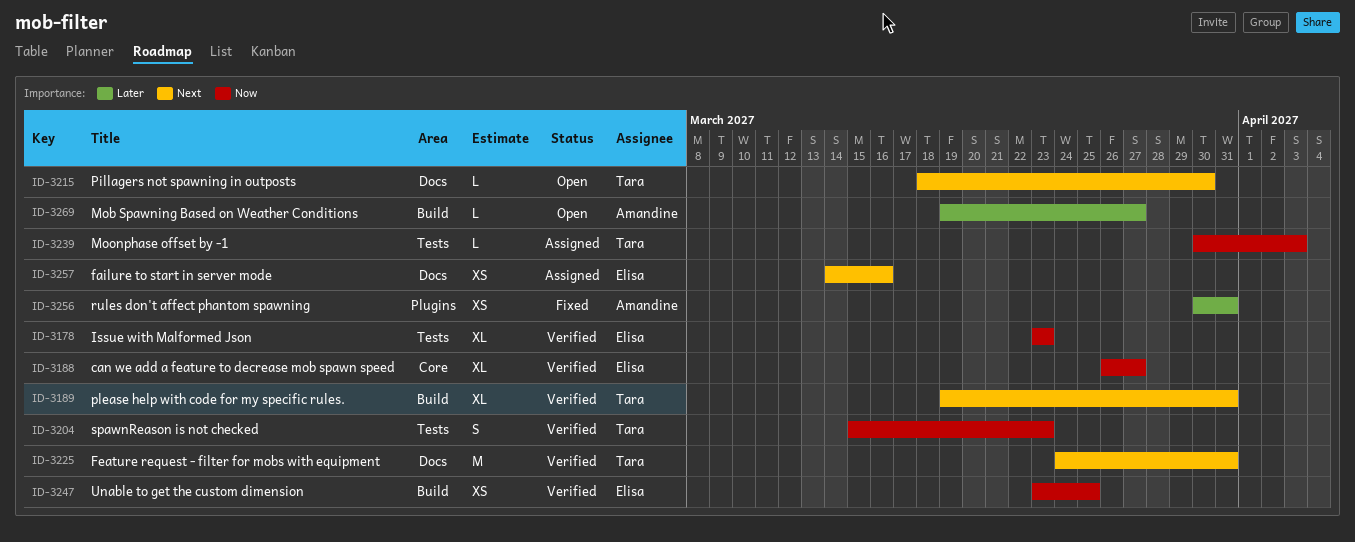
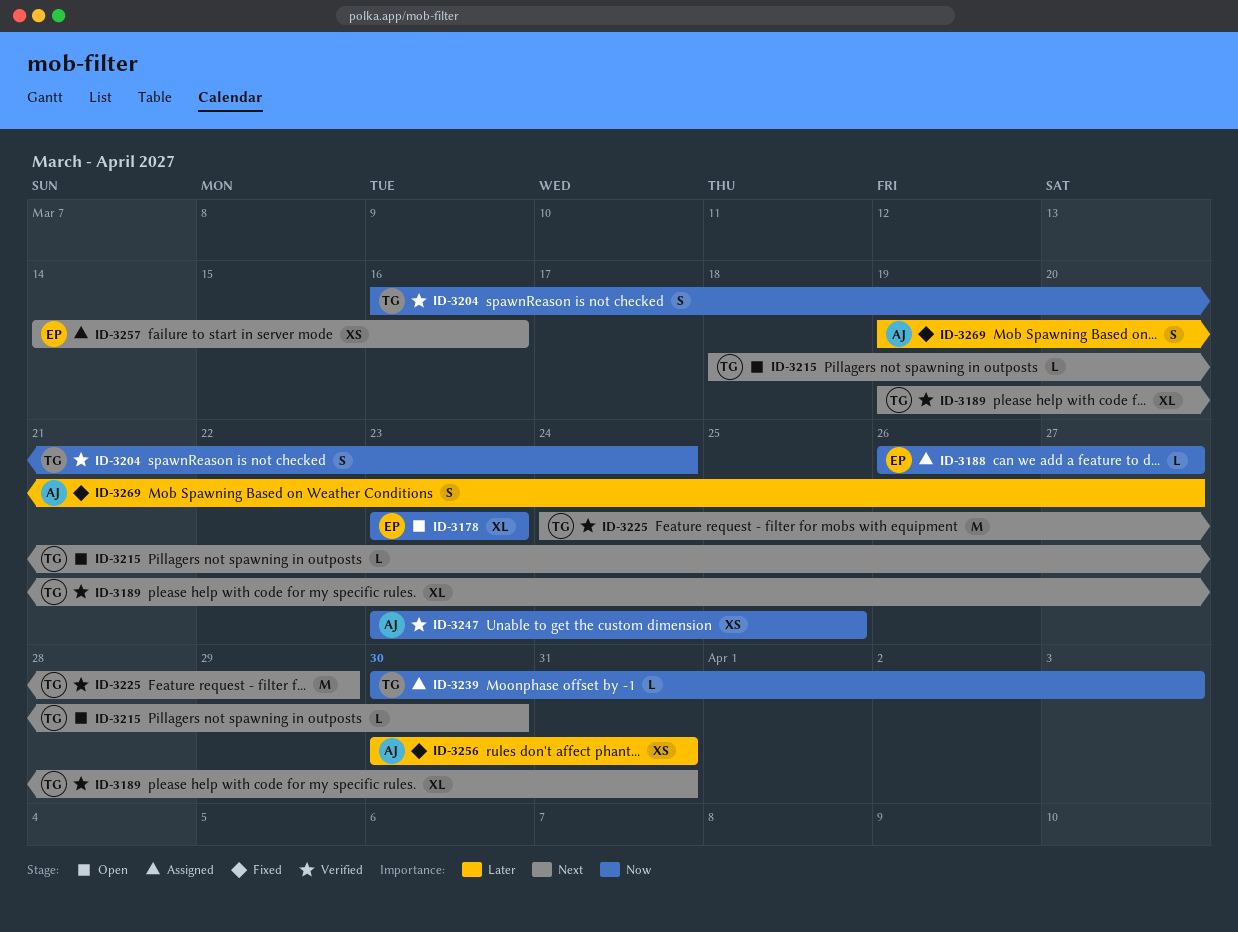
ID-3178, status: Verified -> Open
ID-3188, status: Verified -> Assigned
ID-3188, estimate: XL -> L
ID-3204, start: Mar 15 -> Mar 16
ID-3204, due: Mar 23 -> Mar 24
ID-3225, due: Mar 31 -> Mar 29
ID-3247, owner: Elisa -> Amandine
ID-3269, status: Open -> Fixed
ID-3269, estimate: L -> S

